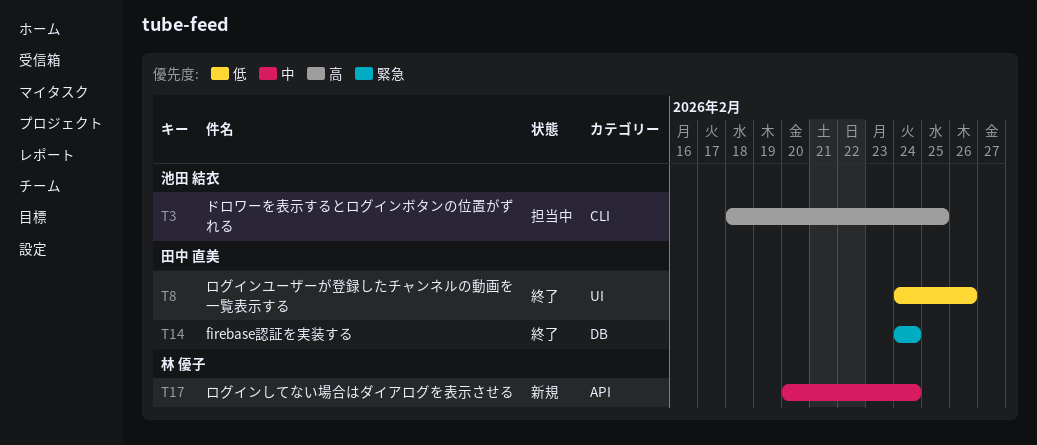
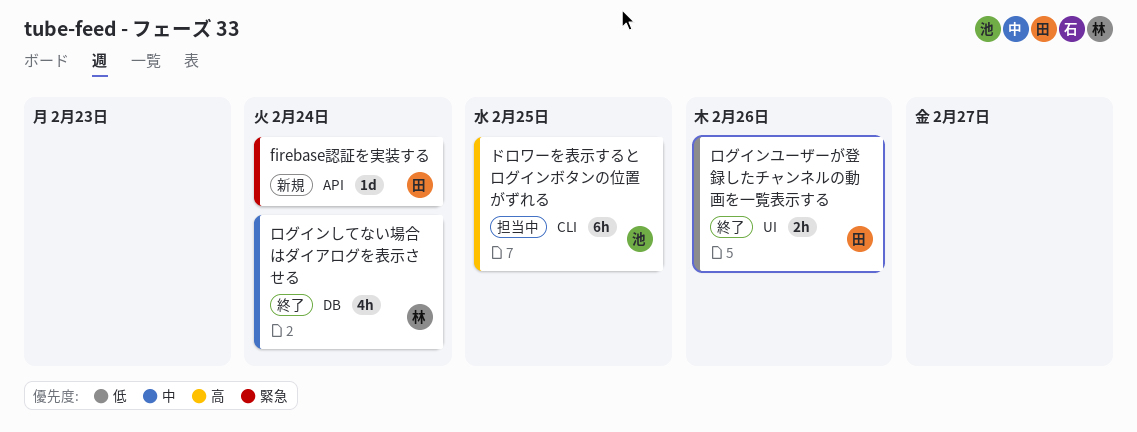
firebase認証を実装する, status: 終了 -> 新規
firebase認証を実装する, label: DB -> API
ログインしてない場合はダイアログを表示させる, status: 新規 -> 終了
ログインしてない場合はダイアログを表示させる, label: API -> DB

